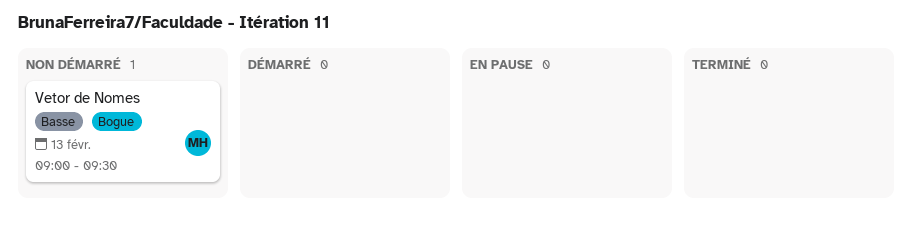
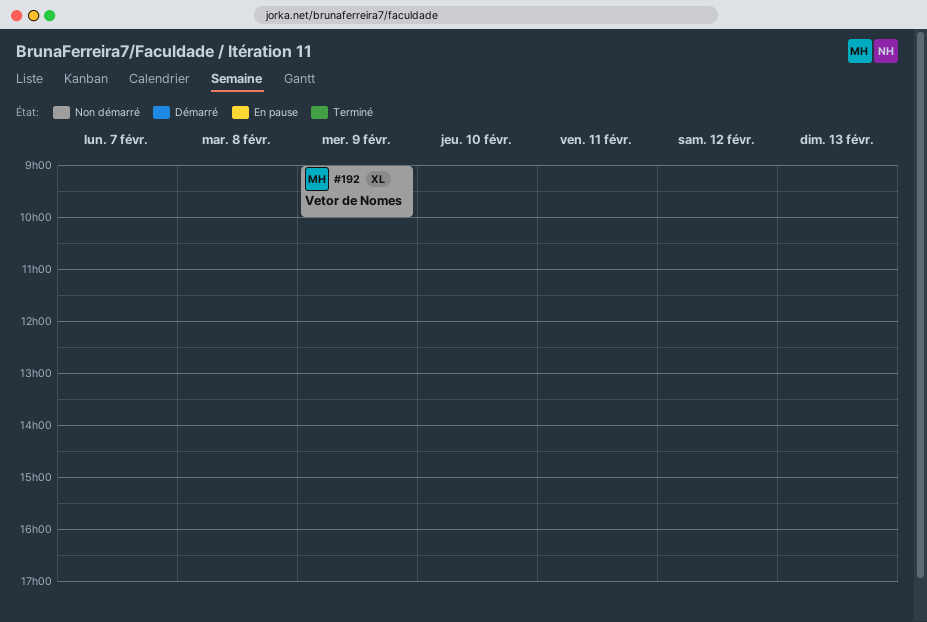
Vetor de Nomes, day: Feb 13 -> Feb 9
Vetor de Nomes, ends: 09:30 -> 10:00

